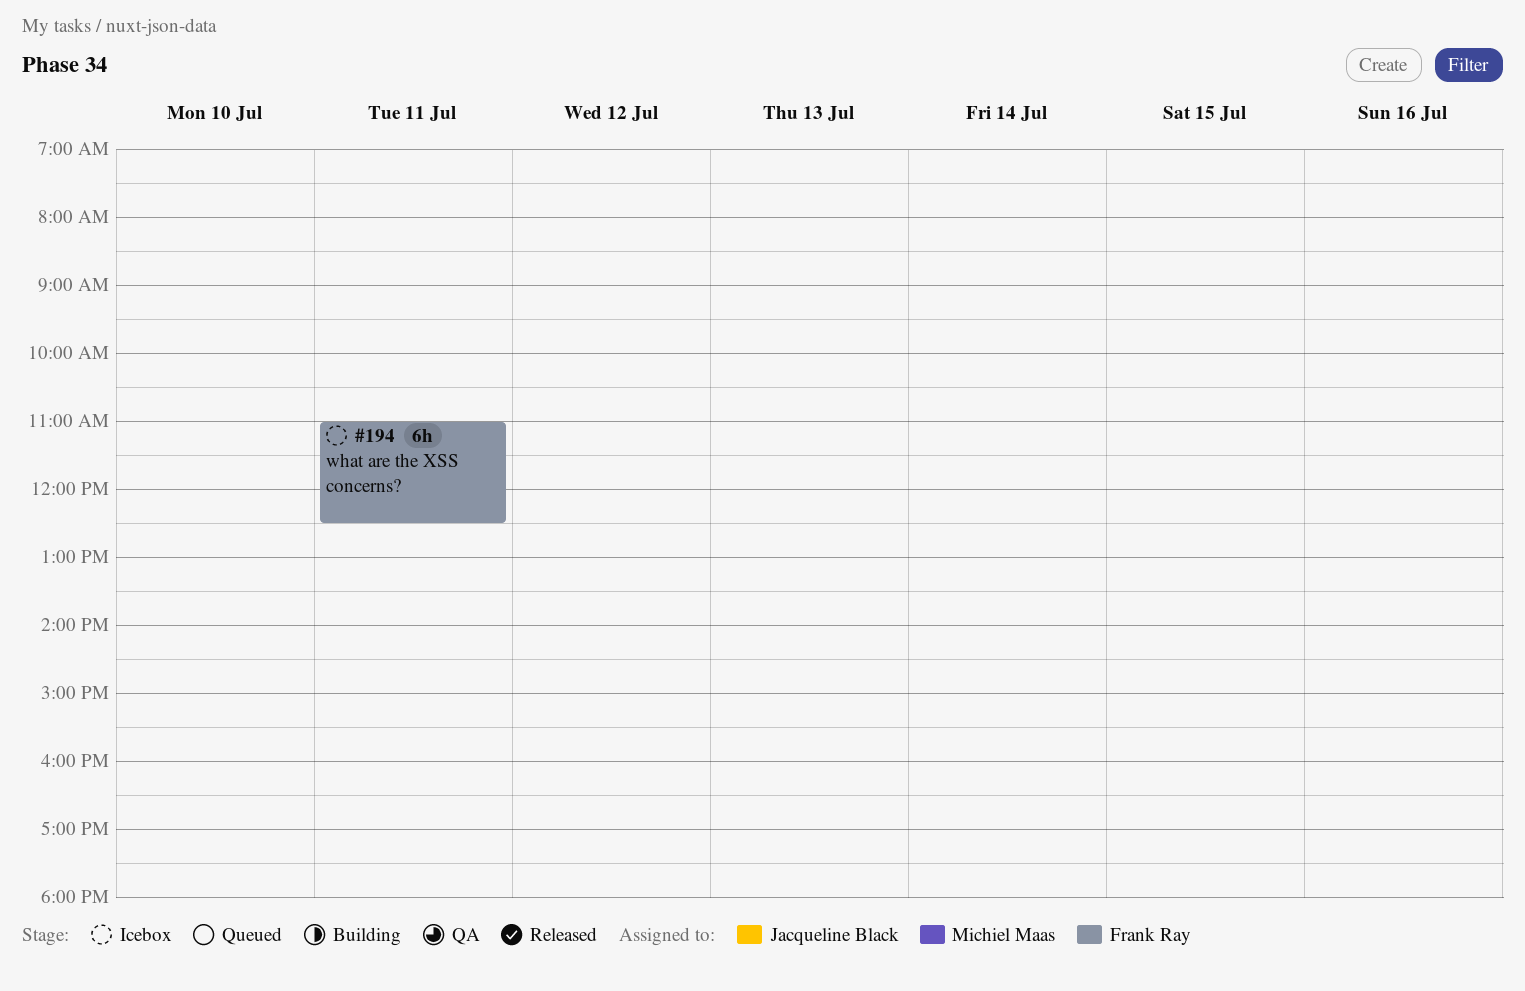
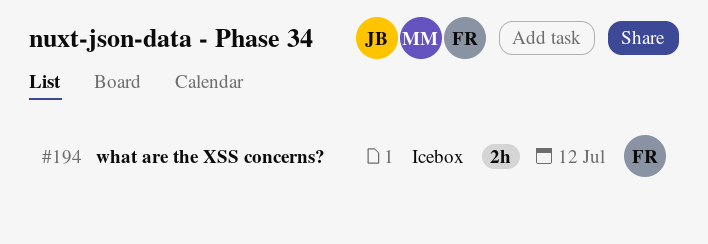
#194, estimate: 6h -> 2h
#194, day: Jul 11 -> Jul 12

